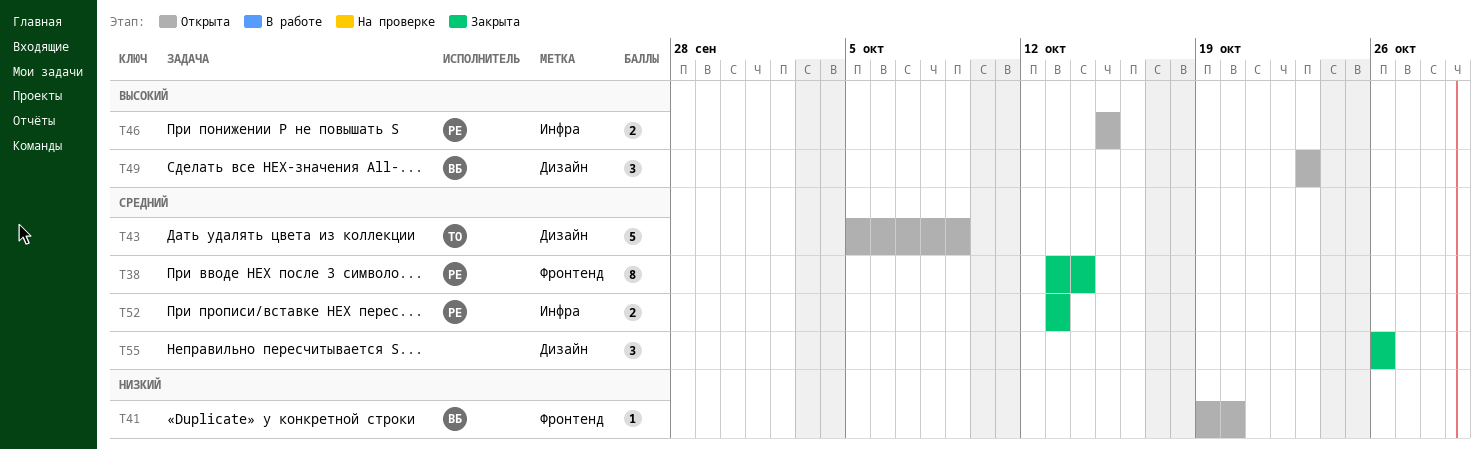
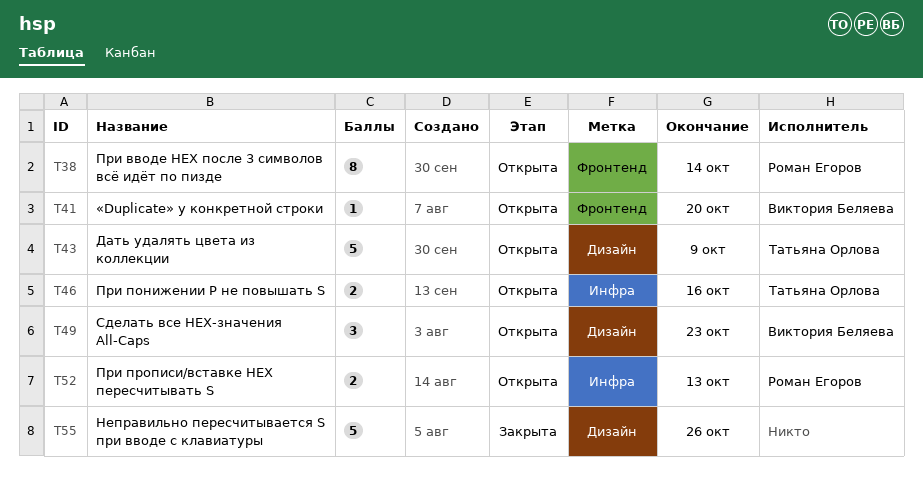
T38, status: Закрыта -> Открыта
T46, owner: Роман Егоров -> Татьяна Орлова
T46, due: Oct 15 -> Oct 16
T52, status: Закрыта -> Открыта
T55, estimate: 3 -> 5

